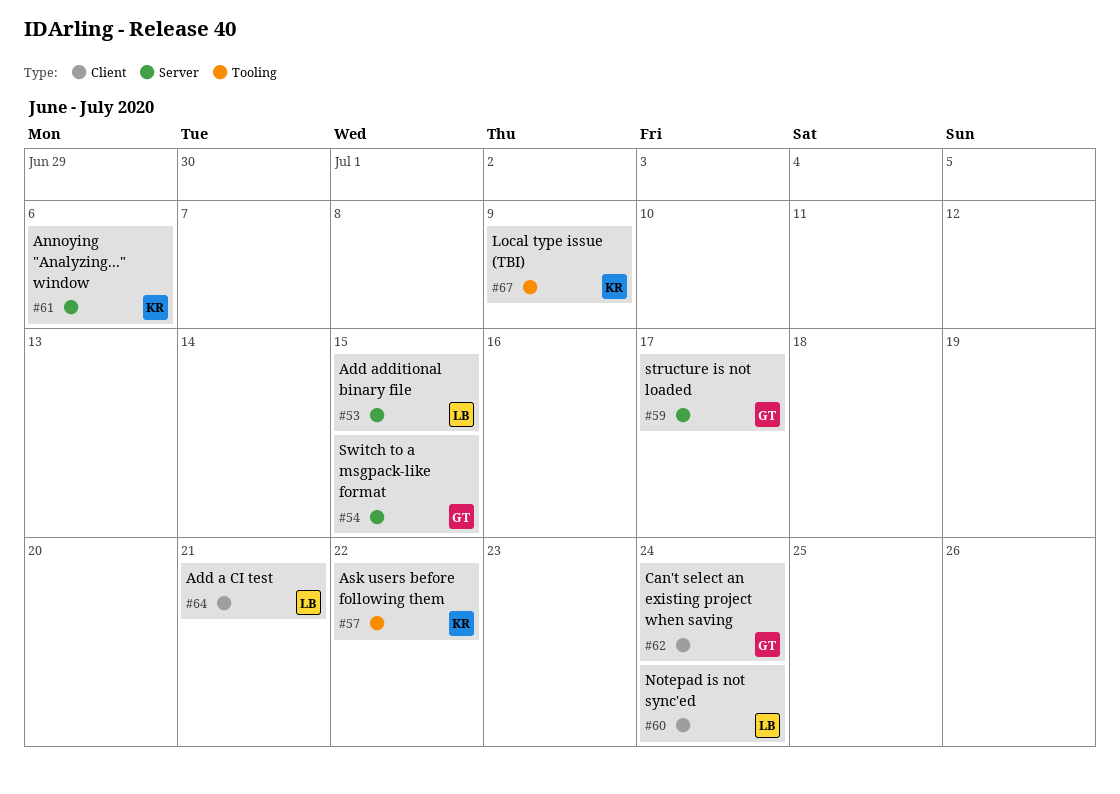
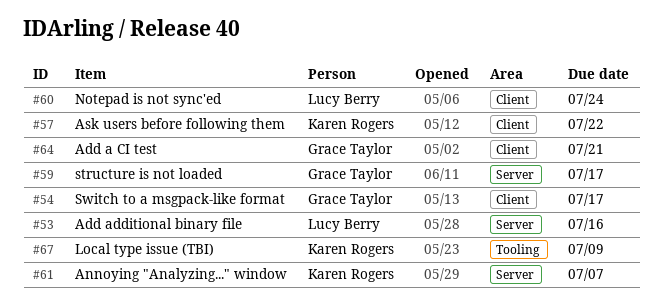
#53, due: Jul 15 -> Jul 16
#54, label: Server -> Client
#54, due: Jul 15 -> Jul 17
#57, label: Tooling -> Client
#61, due: Jul 6 -> Jul 7
#62: present -> none
#64, owner: Lucy Berry -> Grace Taylor

